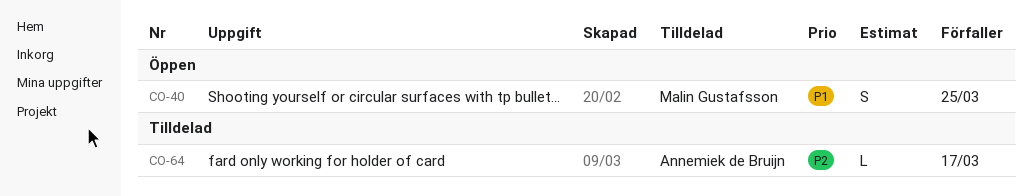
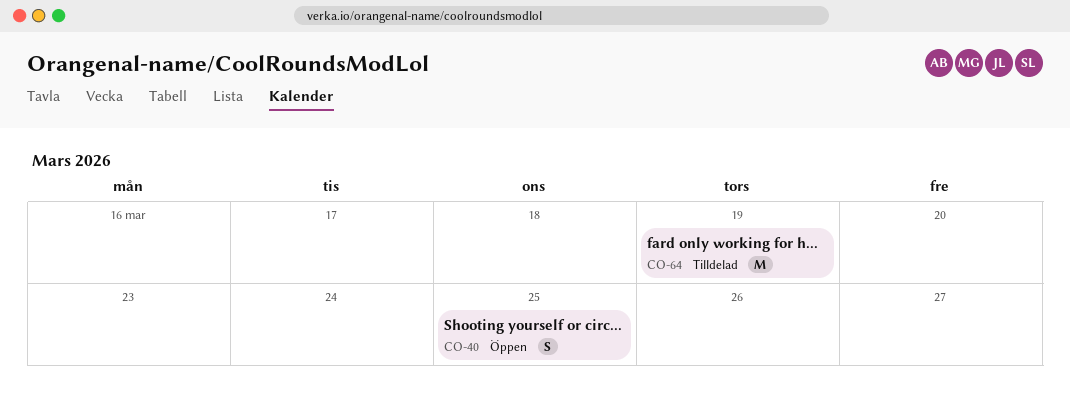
CO-64, estimate: L -> M
CO-64, due: Mar 17 -> Mar 19

